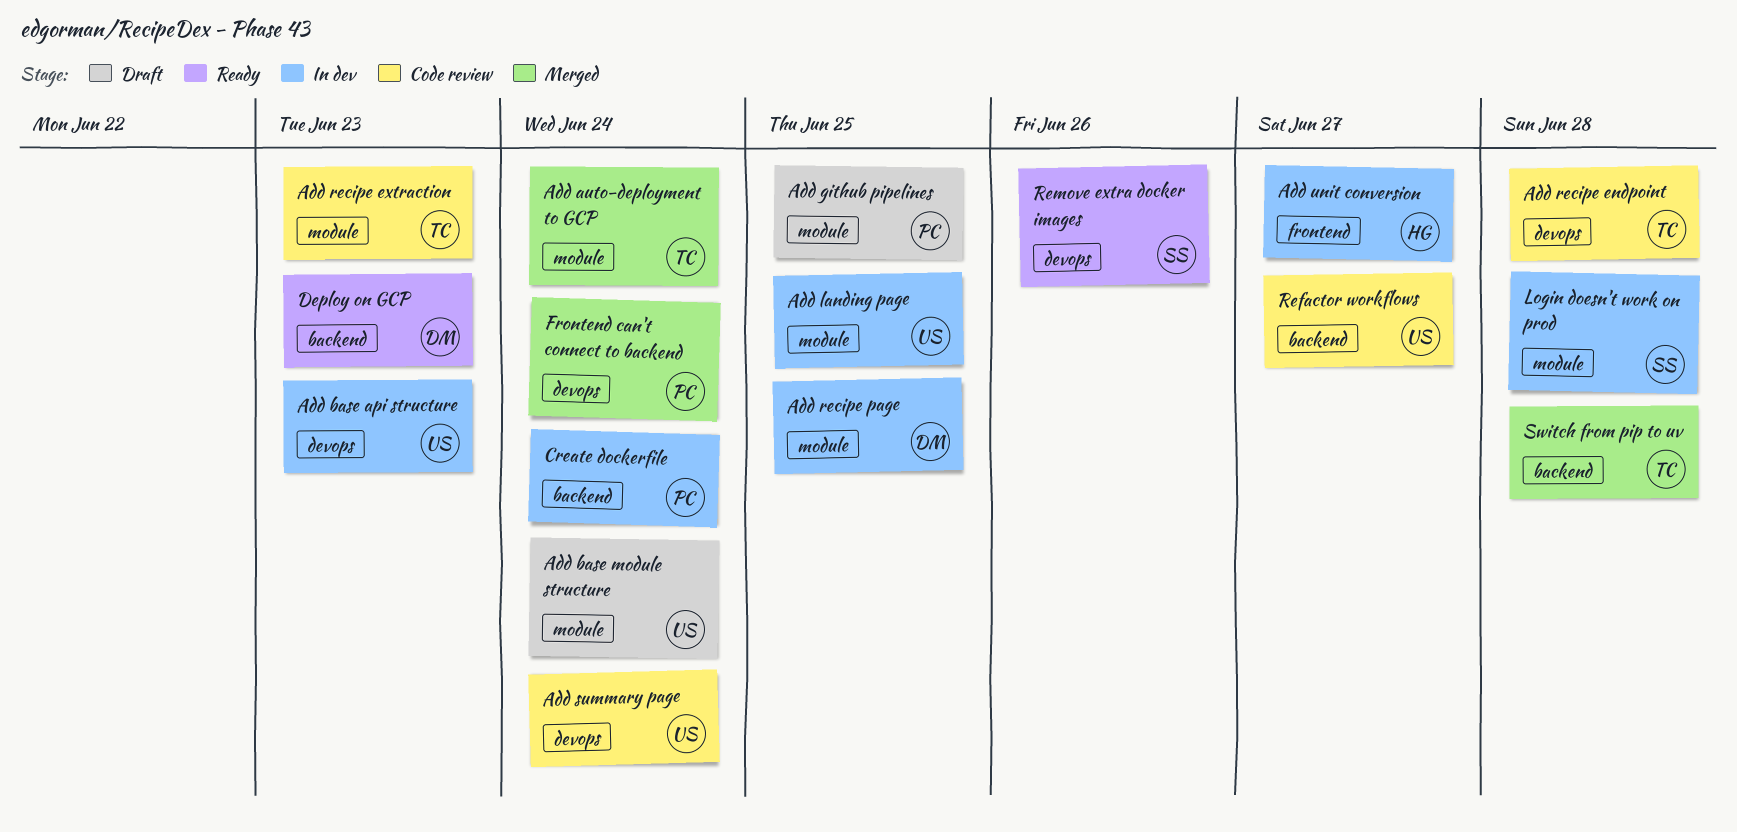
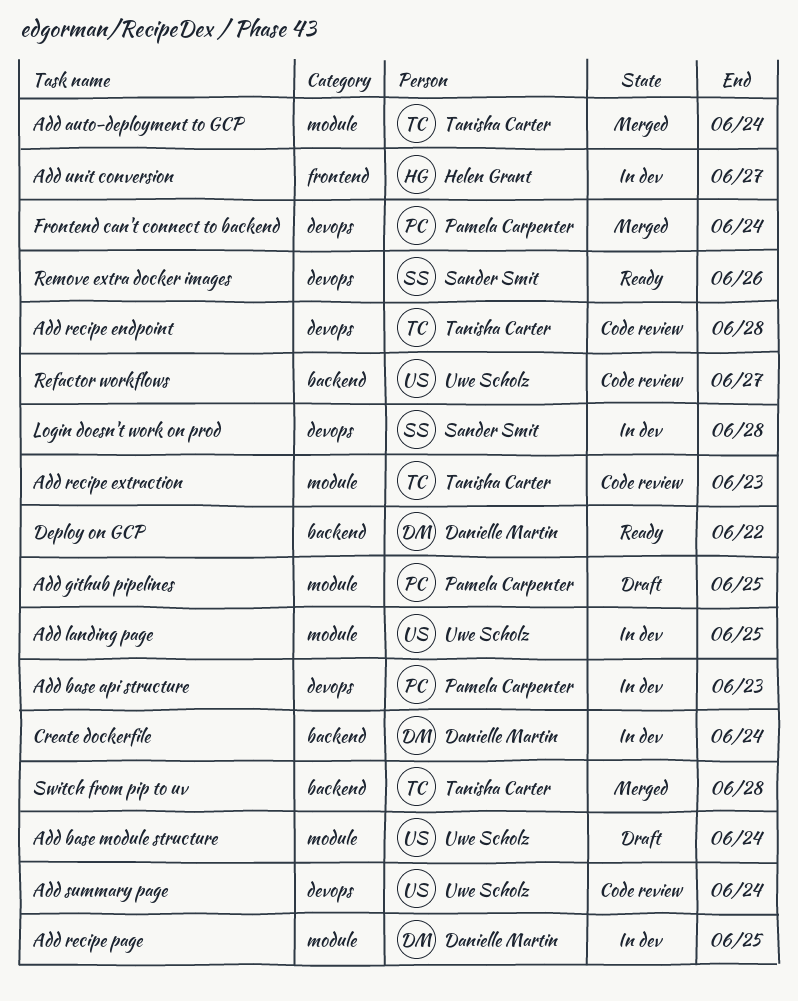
Add base api structure, owner: Uwe Scholz -> Pamela Carpenter
Create dockerfile, owner: Pamela Carpenter -> Danielle Martin
Deploy on GCP, due: Jun 23 -> Jun 22
Login doesn't work on prod, label: module -> devops

